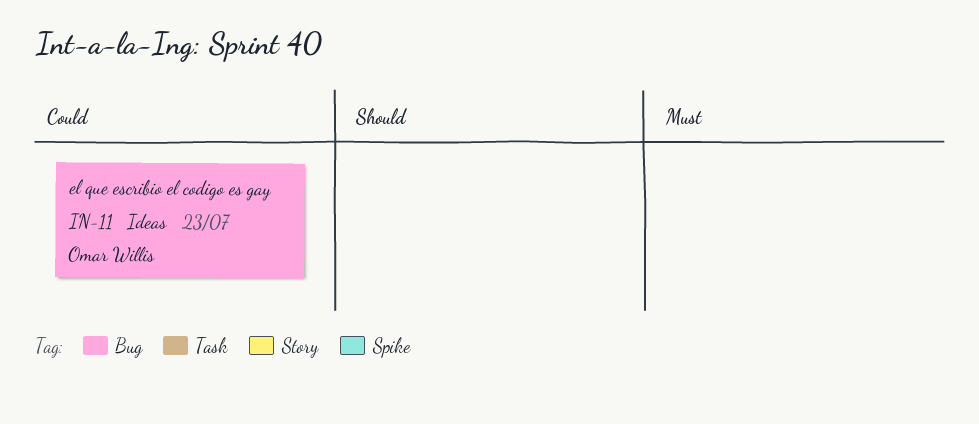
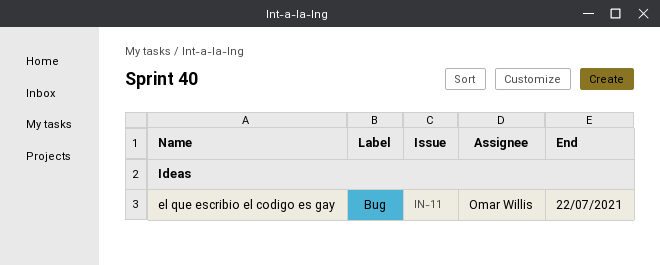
IN-11, due: Jul 23 -> Jul 22

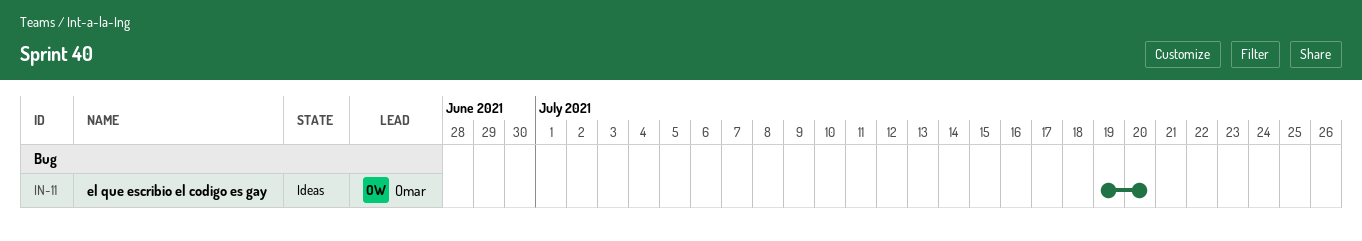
IN-11, due: Jul 22 -> Jul 20

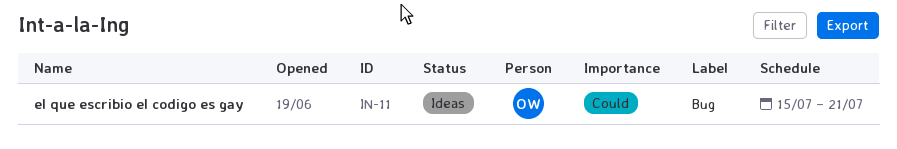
IN-11, start: Jul 19 -> Jul 15
IN-11, due: Jul 20 -> Jul 21

